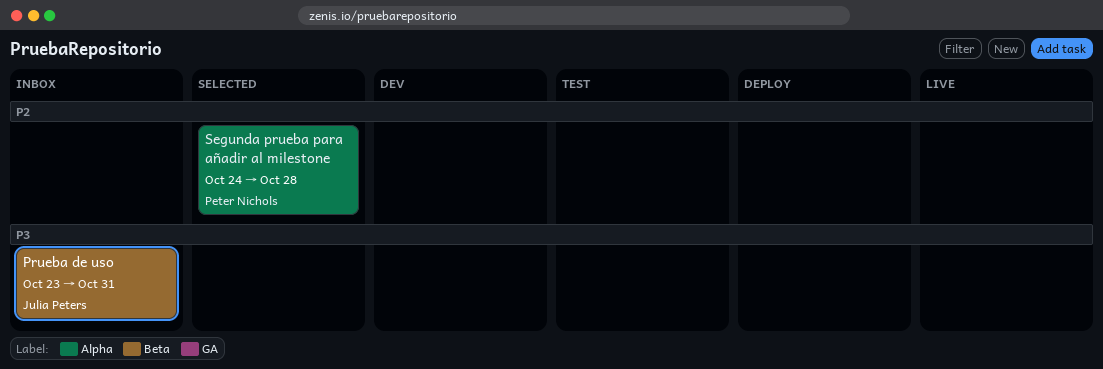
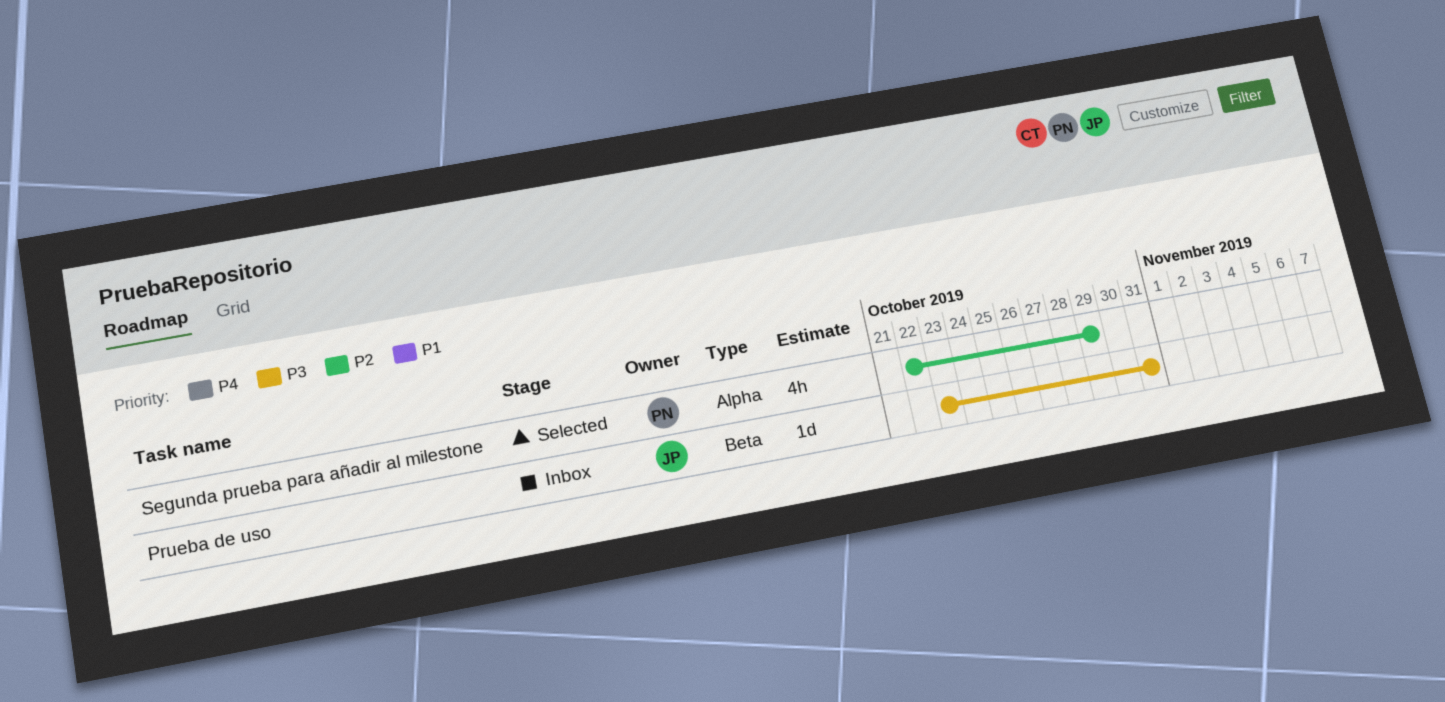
Segunda prueba para añadir al milestone, start: Oct 24 -> Oct 22
Segunda prueba para añadir al milestone, due: Oct 28 -> Oct 29

